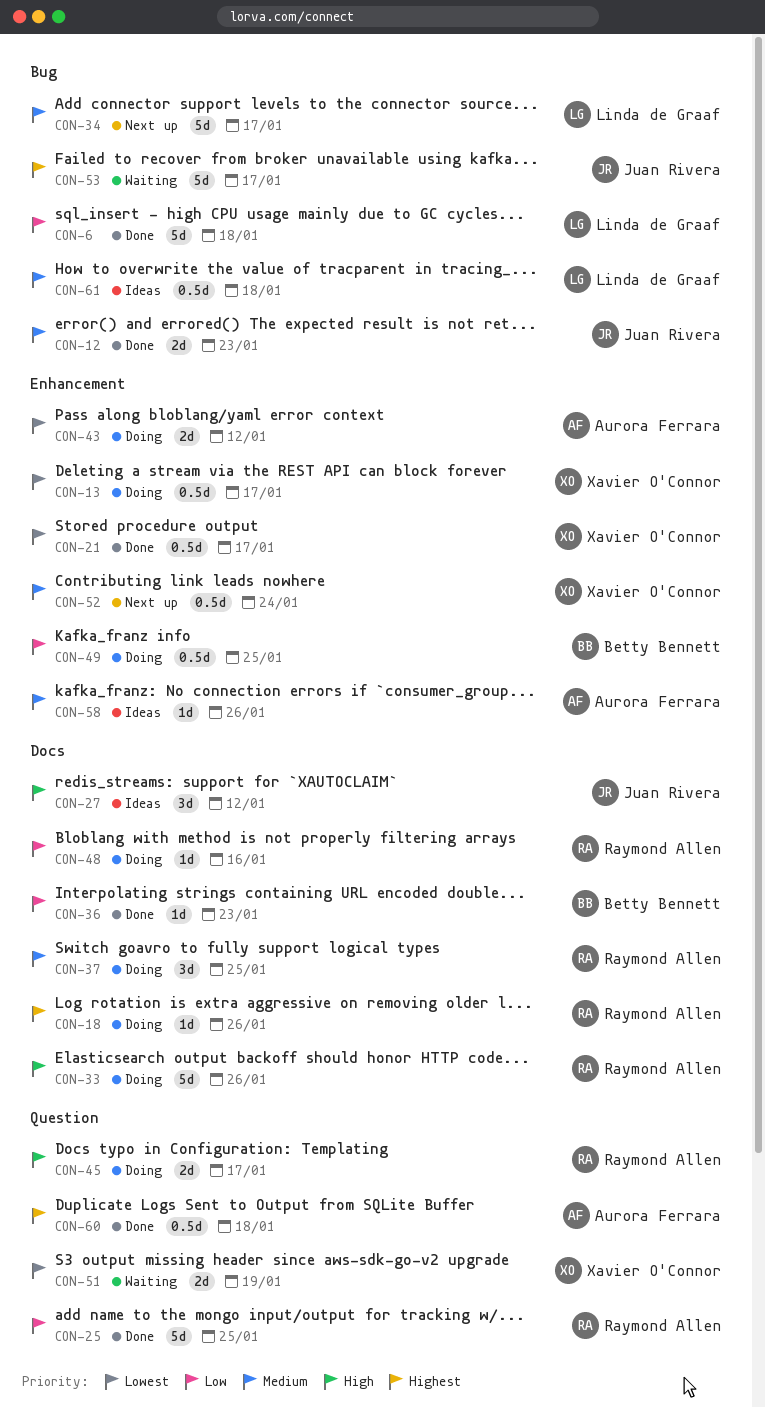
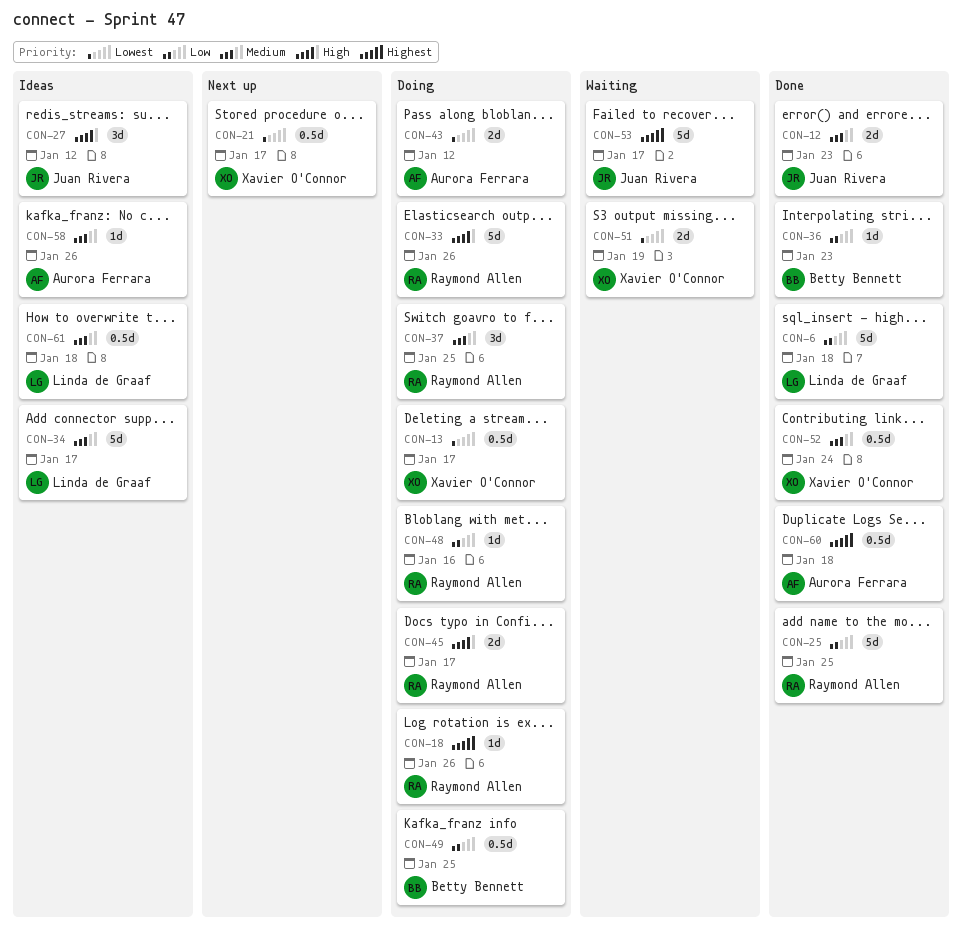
CON-21, status: Done -> Next up
CON-34, status: Next up -> Ideas
CON-52, status: Next up -> Done

